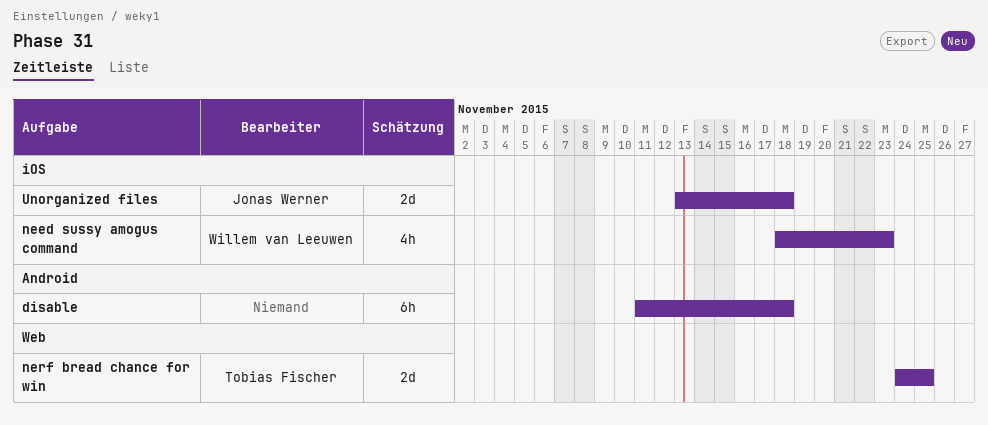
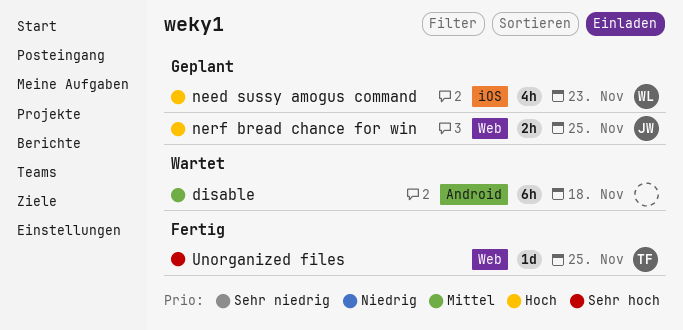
nerf bread chance for win, owner: Tobias Fischer -> Jonas Werner
nerf bread chance for win, estimate: 2d -> 2h
Unorganized files, owner: Jonas Werner -> Tobias Fischer
Unorganized files, label: iOS -> Web
Unorganized files, estimate: 2d -> 1d
Unorganized files, due: Nov 18 -> Nov 25

